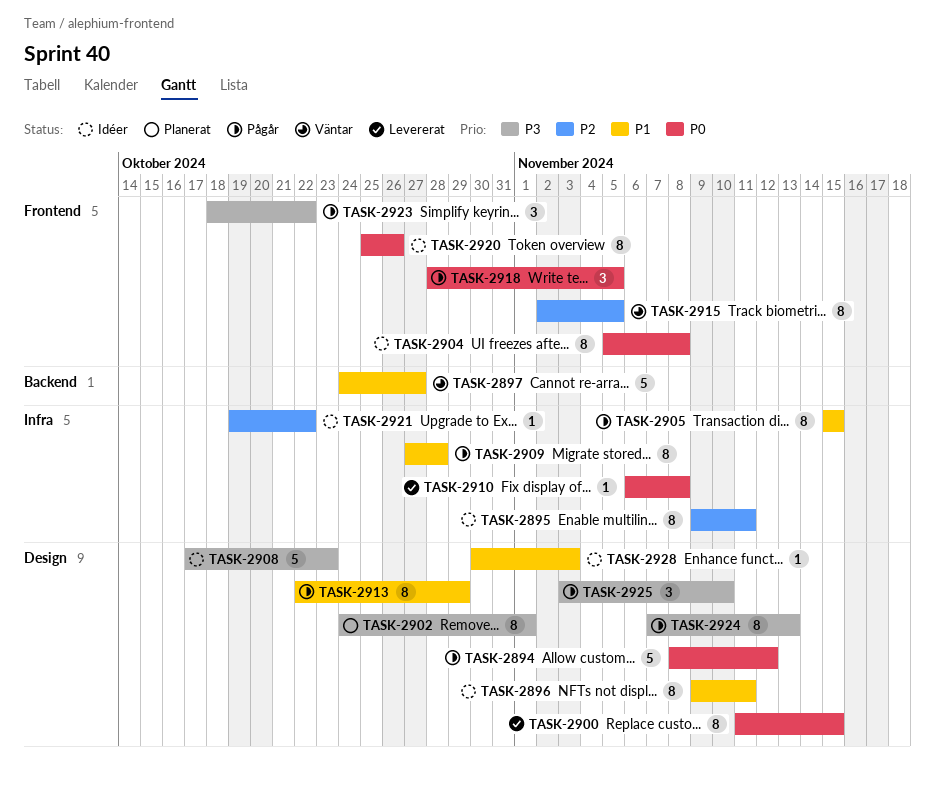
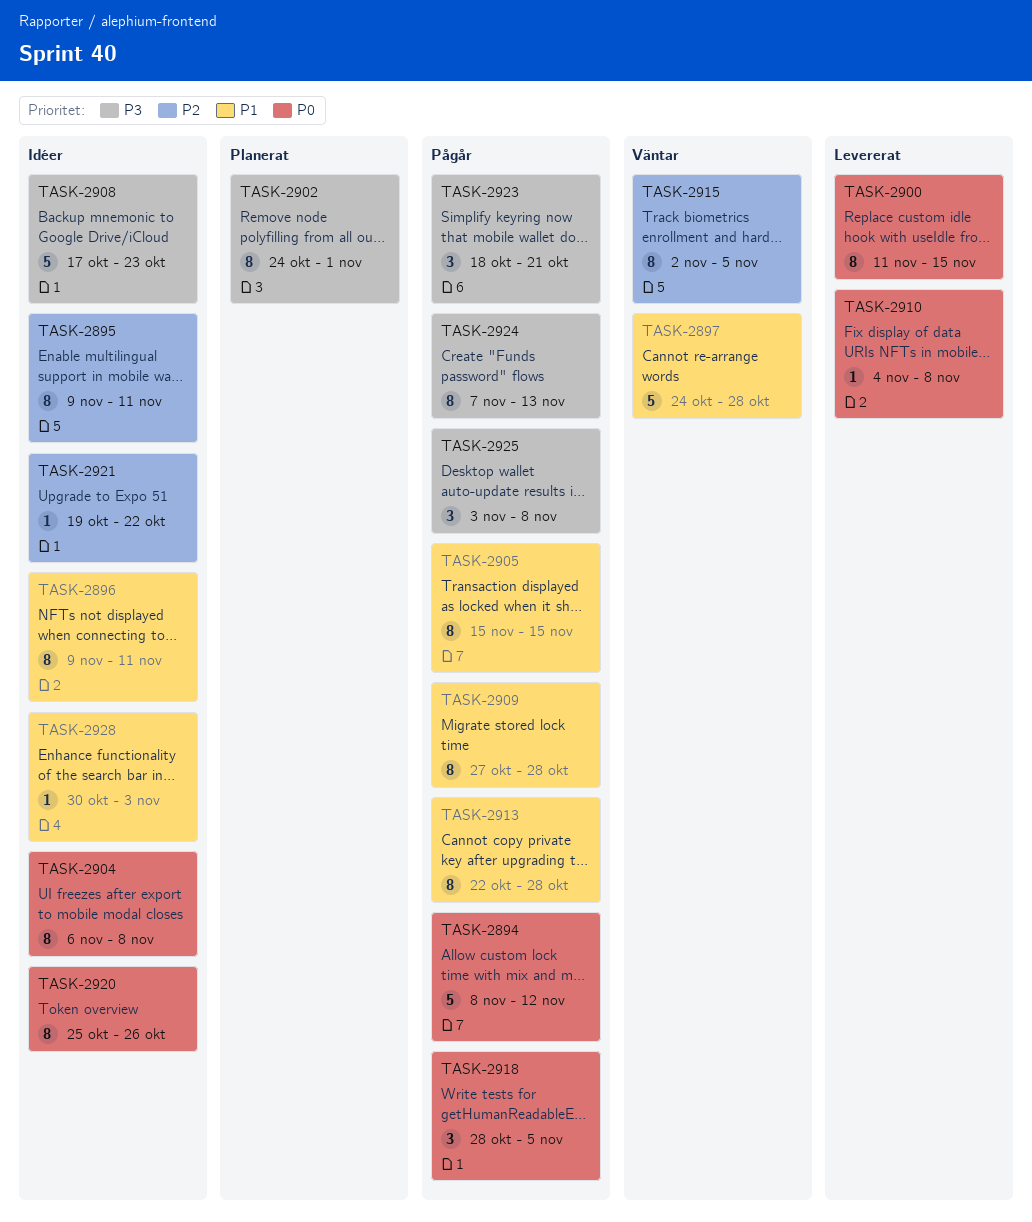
TASK-2897, due: Oct 27 -> Oct 28
TASK-2904, start: Nov 5 -> Nov 6
TASK-2910, start: Nov 6 -> Nov 4
TASK-2913, due: Oct 29 -> Oct 28
TASK-2923, due: Oct 22 -> Oct 21
TASK-2925, due: Nov 10 -> Nov 8

